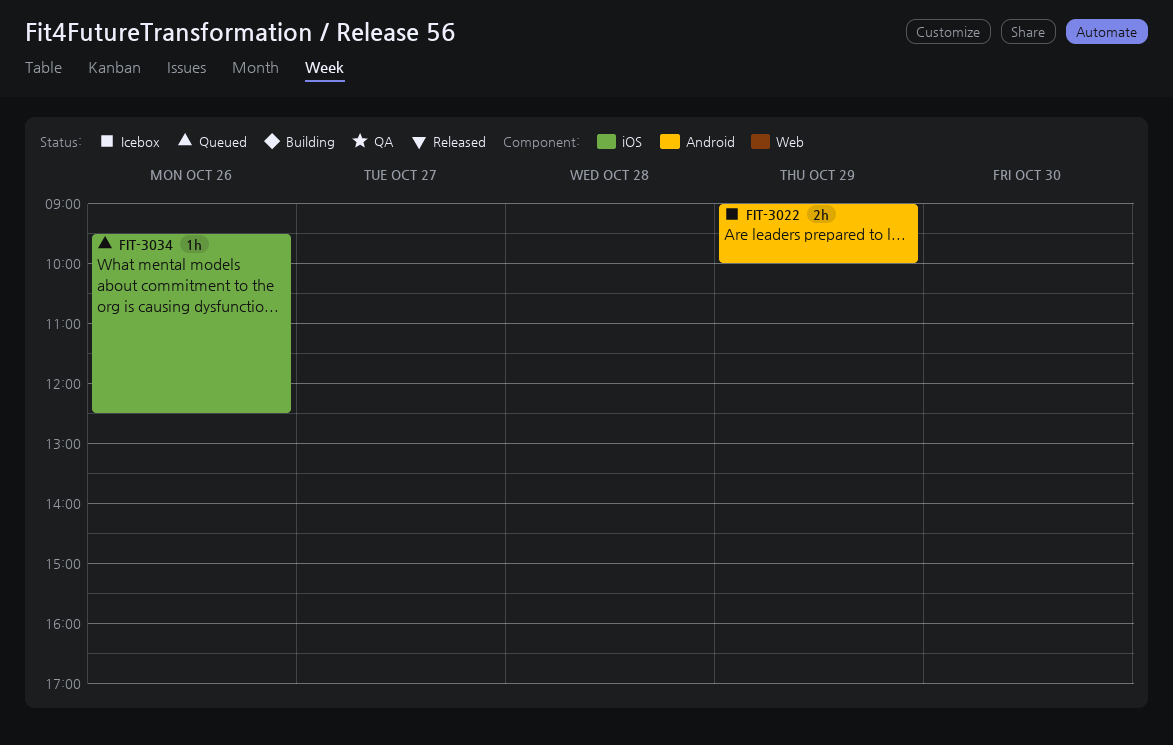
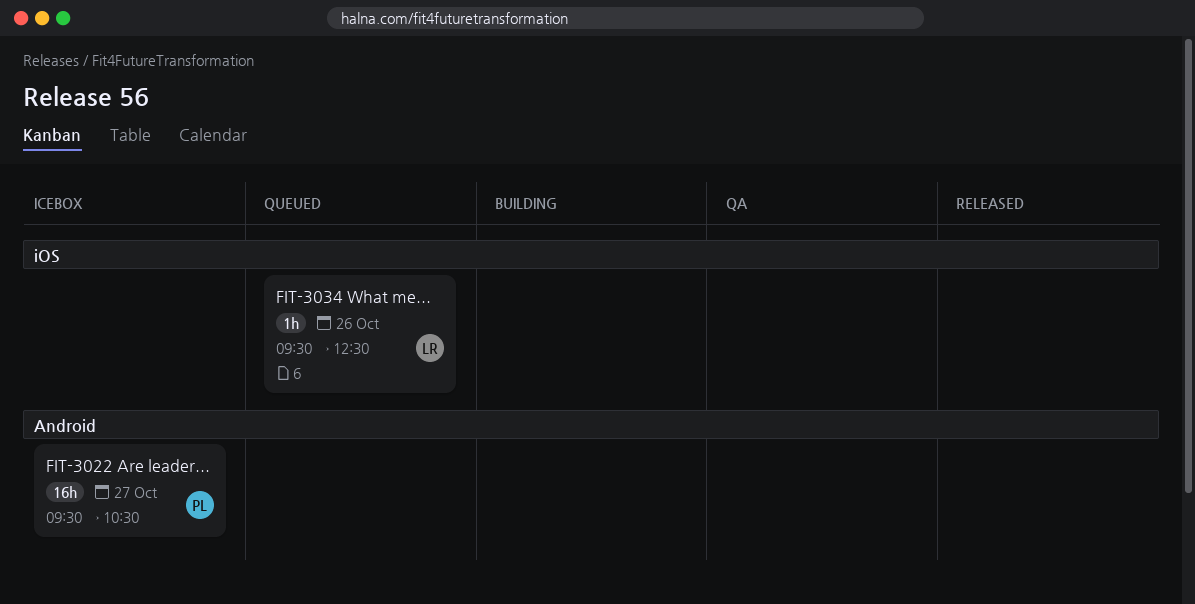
FIT-3022, estimate: 2h -> 16h
FIT-3022, day: Oct 29 -> Oct 27
FIT-3022, begins: 09:00 -> 09:30
FIT-3022, ends: 10:00 -> 10:30

